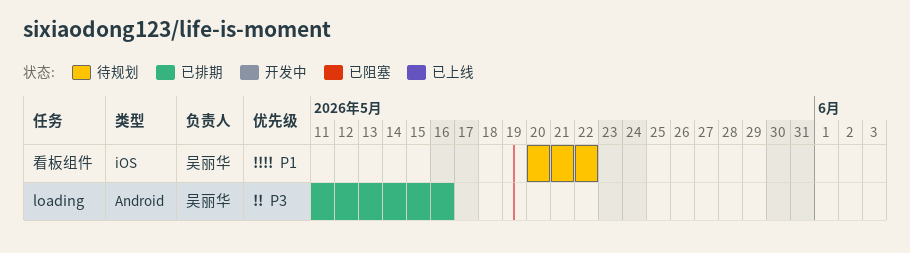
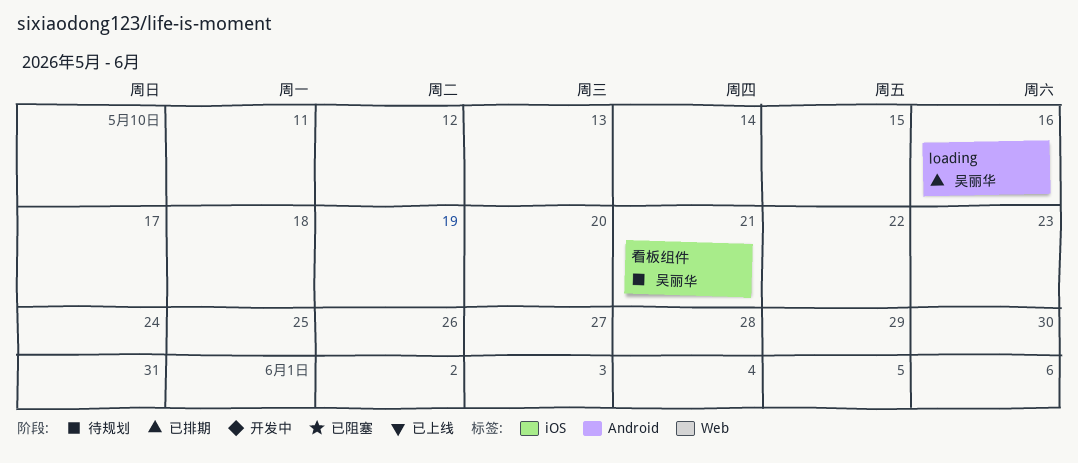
看板组件, due: May 22 -> May 21

